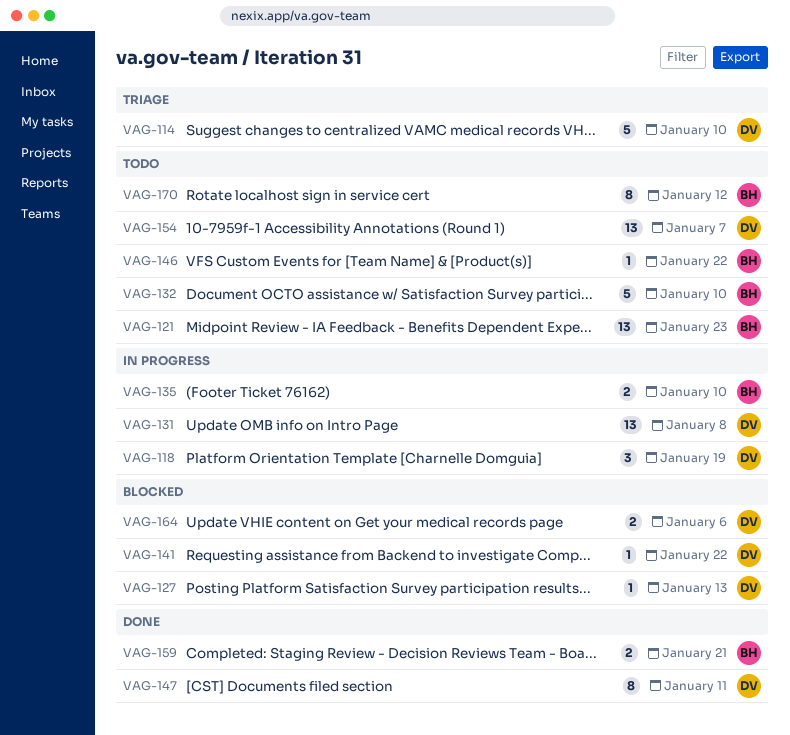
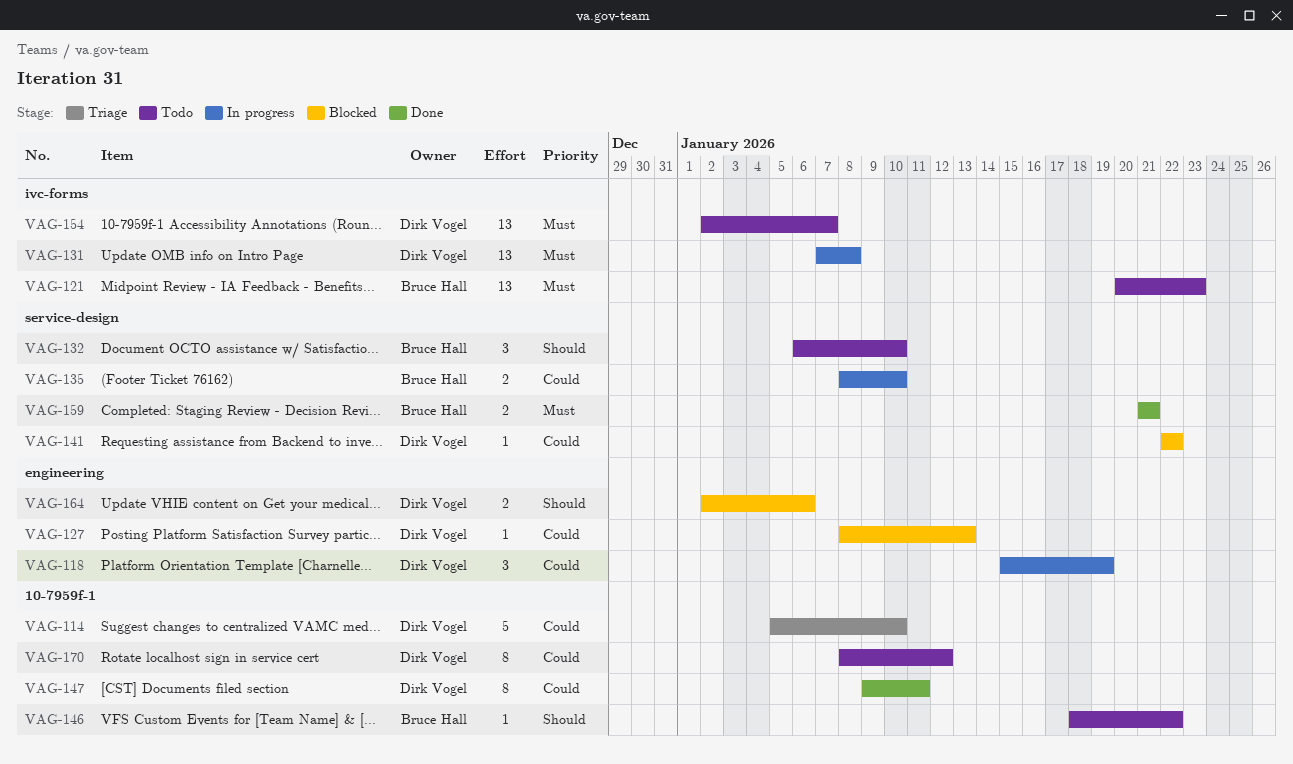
VAG-132, estimate: 5 -> 3
VAG-170, owner: Bruce Hall -> Dirk Vogel

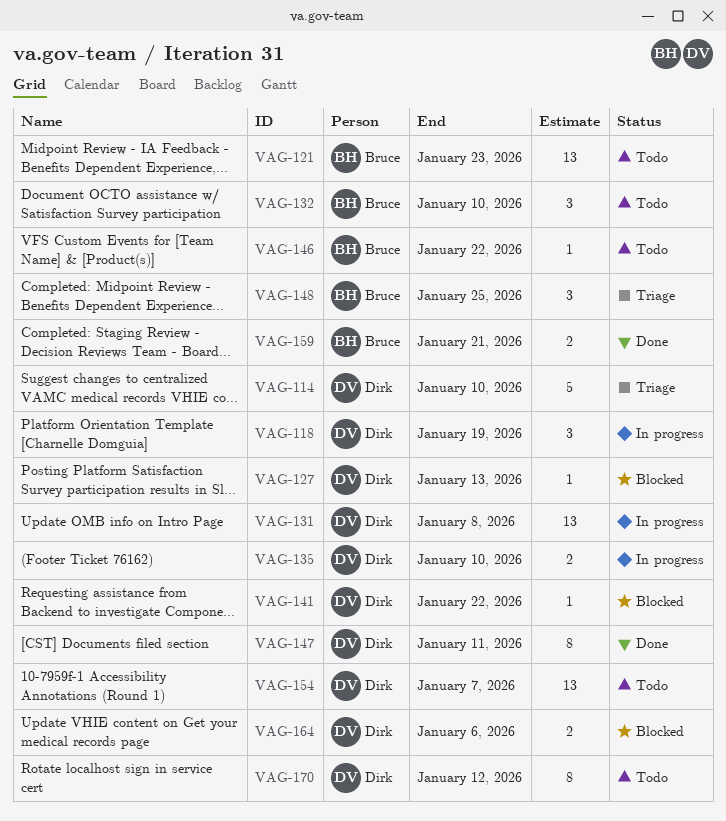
VAG-135, owner: Bruce Hall -> Dirk Vogel
VAG-148: none -> present

